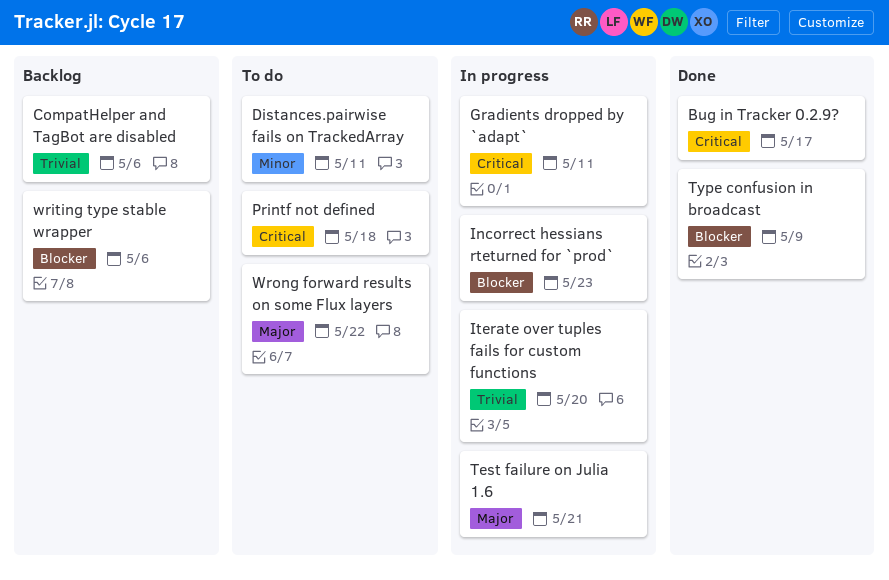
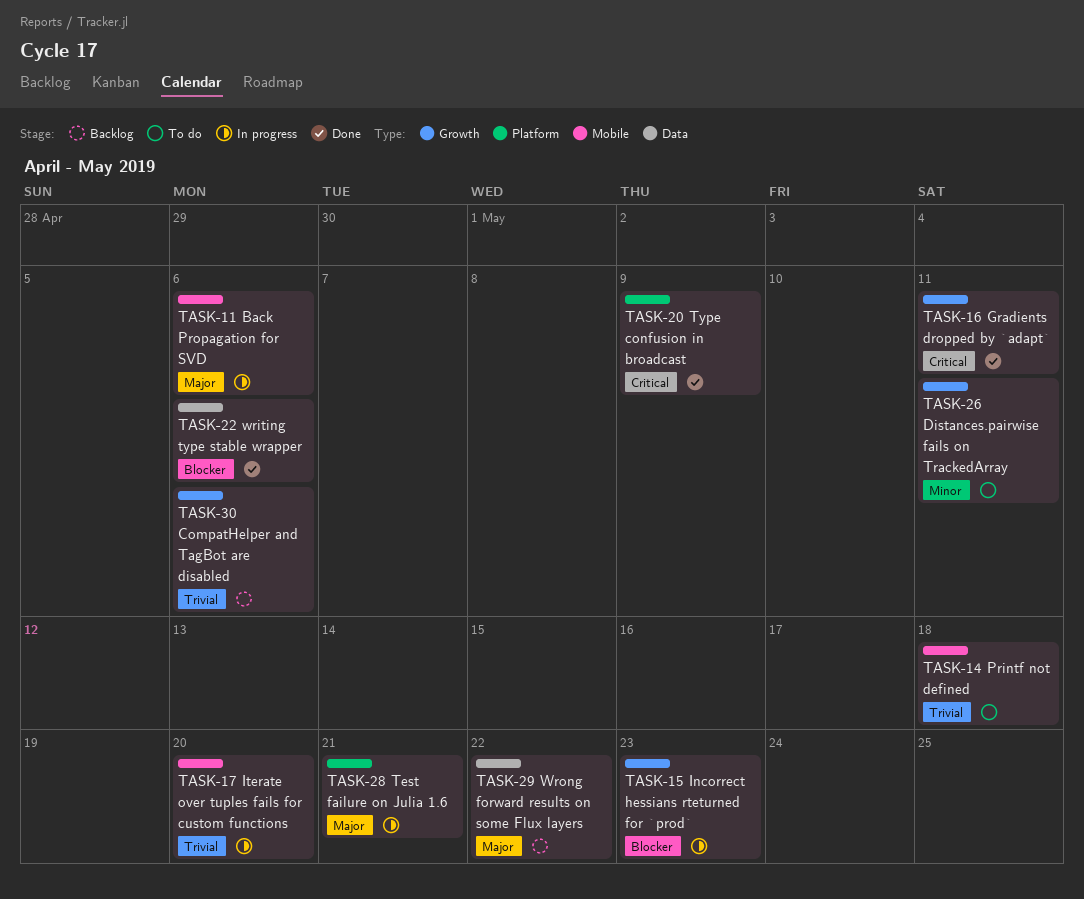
Back Propagation for SVD: none -> present
Bug in Tracker 0.2.9?: present -> none
Gradients dropped by `adapt`, status: In progress -> Done
Printf not defined, priority: Critical -> Trivial
Type confusion in broadcast, priority: Blocker -> Critical
writing type stable wrapper, status: Backlog -> Done
Wrong forward results on some Flux layers, status: To do -> Backlog

